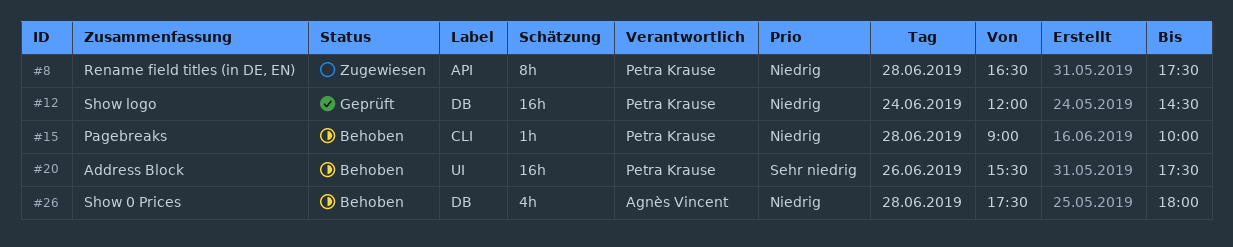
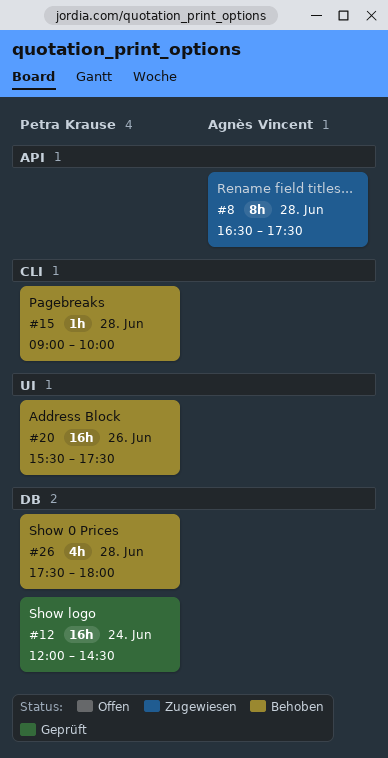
#8, owner: Petra Krause -> Agnès Vincent
#26, owner: Agnès Vincent -> Petra Krause

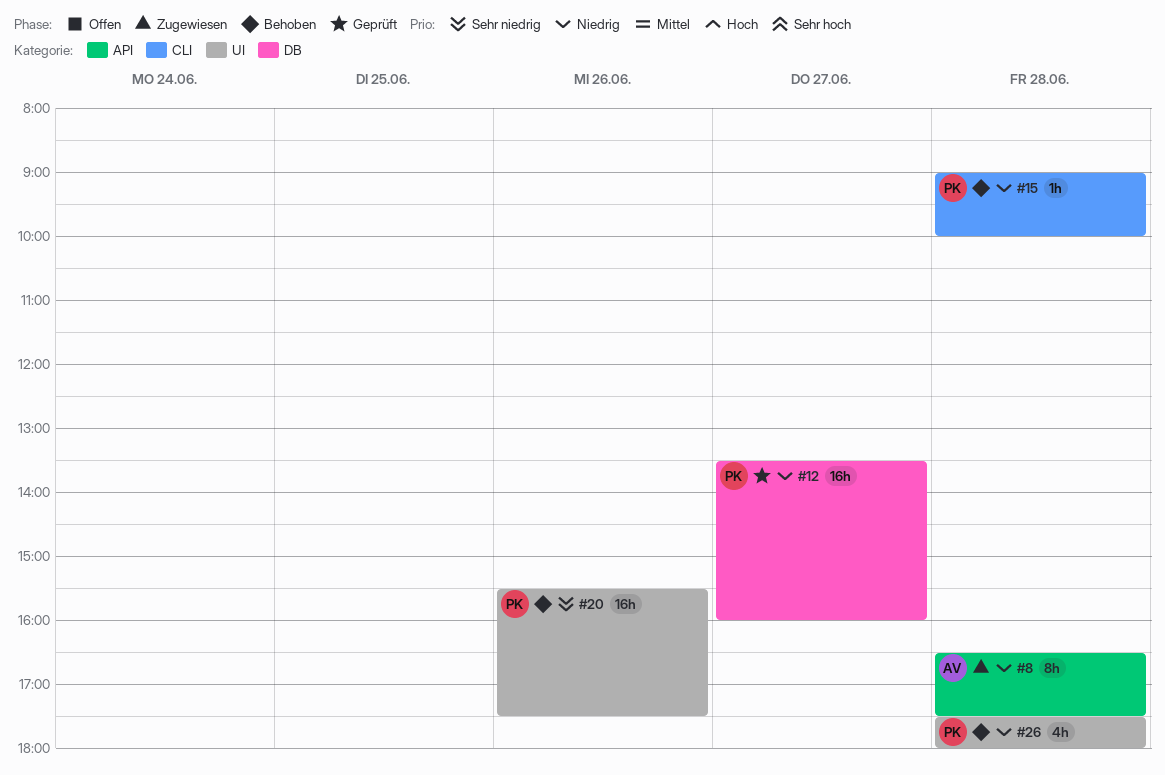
#12, day: Jun 24 -> Jun 27
#12, begins: 12:00 -> 13:30
#12, ends: 14:30 -> 16:00
#26, label: DB -> UI

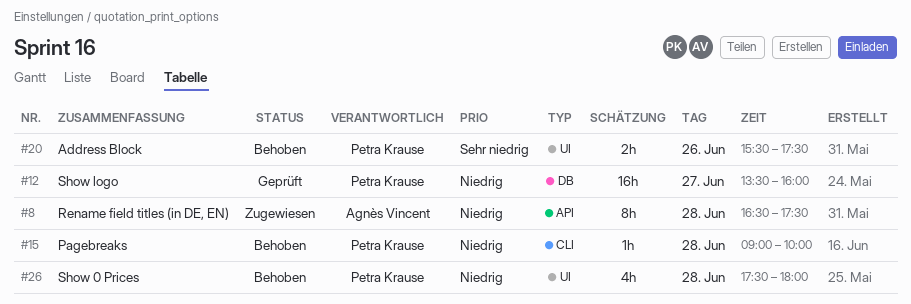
#20, estimate: 16h -> 2h

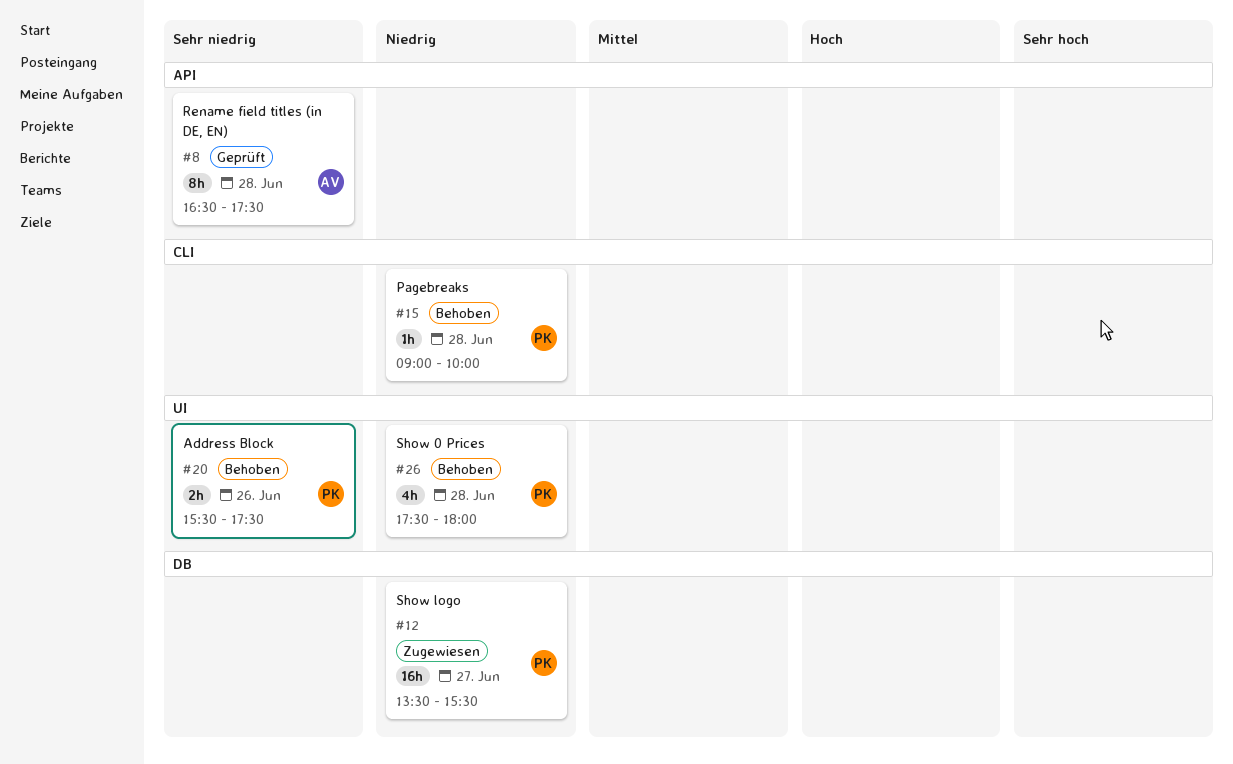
#8, status: Zugewiesen -> Geprüft
#8, priority: Niedrig -> Sehr niedrig
#12, status: Geprüft -> Zugewiesen
#12, ends: 16:00 -> 15:30

